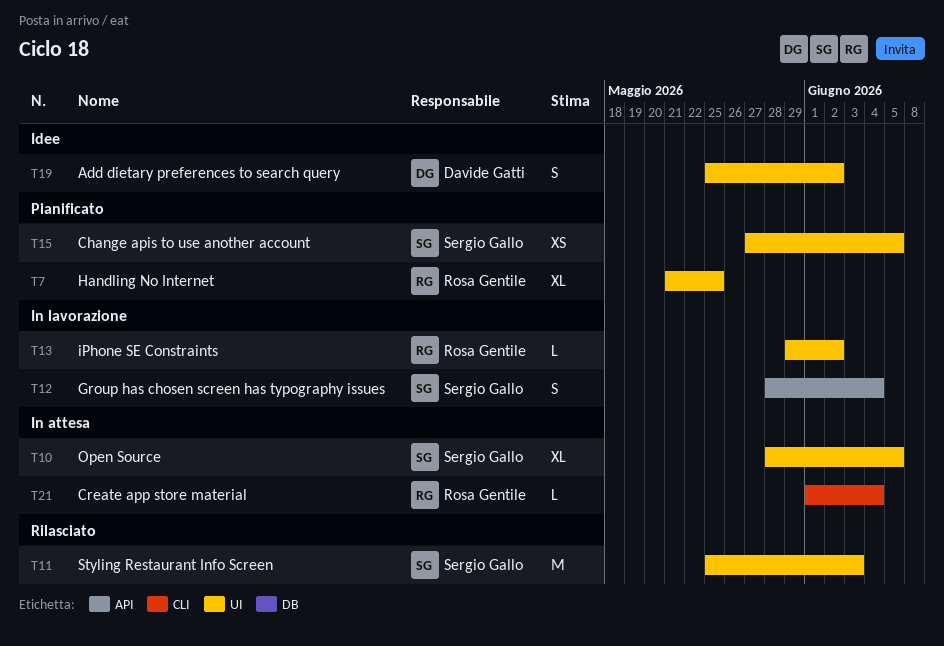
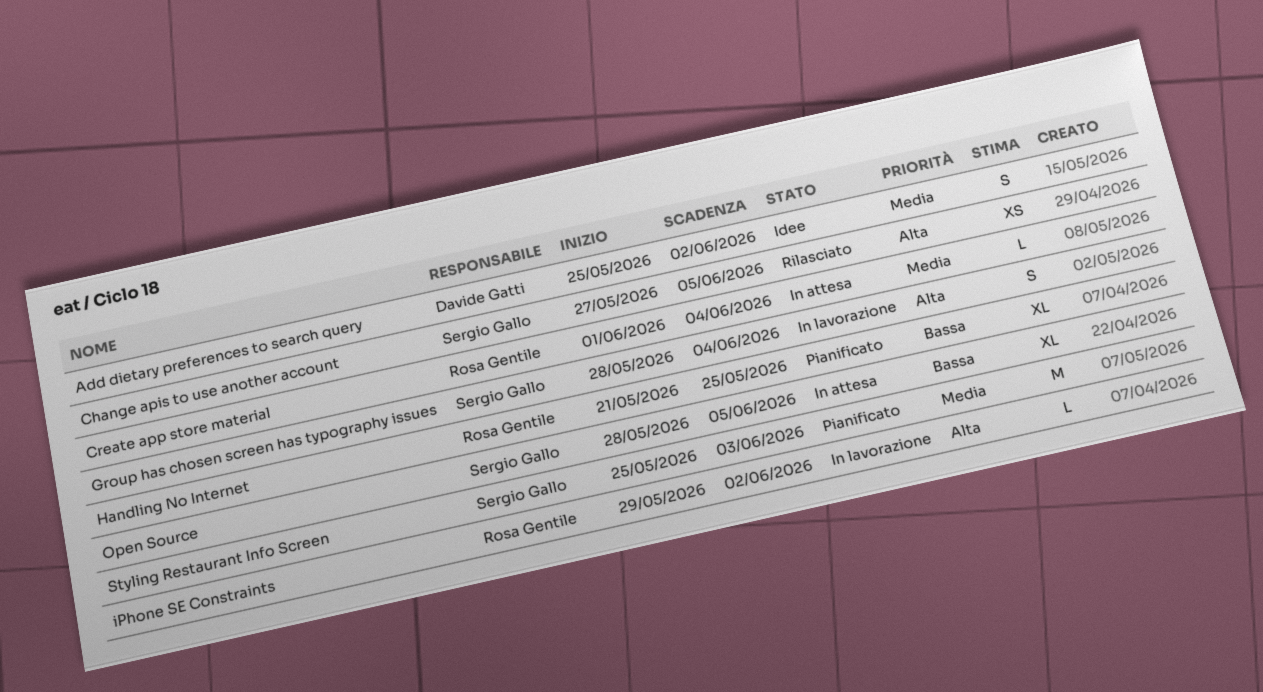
Change apis to use another account, status: Pianificato -> Rilasciato
Styling Restaurant Info Screen, status: Rilasciato -> Pianificato

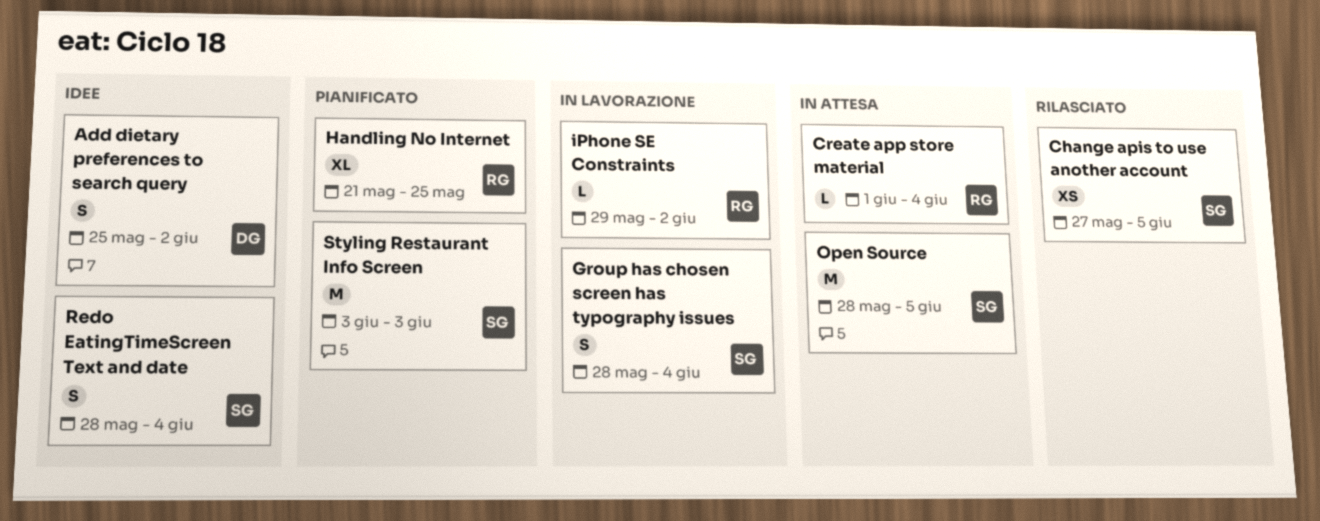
Open Source, estimate: XL -> M
Redo EatingTimeScreen Text and date: none -> present
Styling Restaurant Info Screen, start: May 25 -> Jun 3

